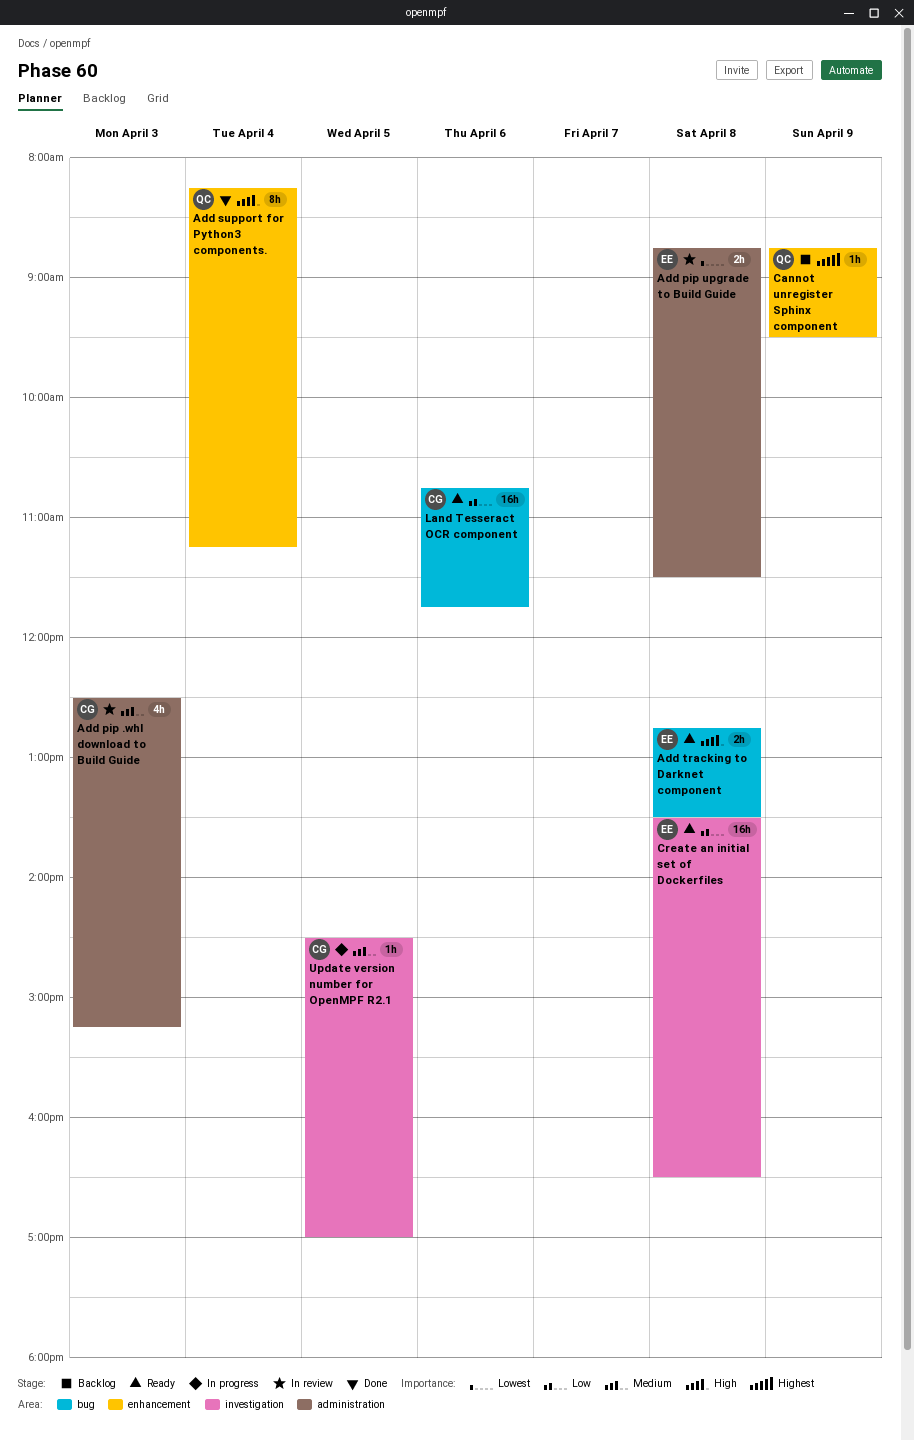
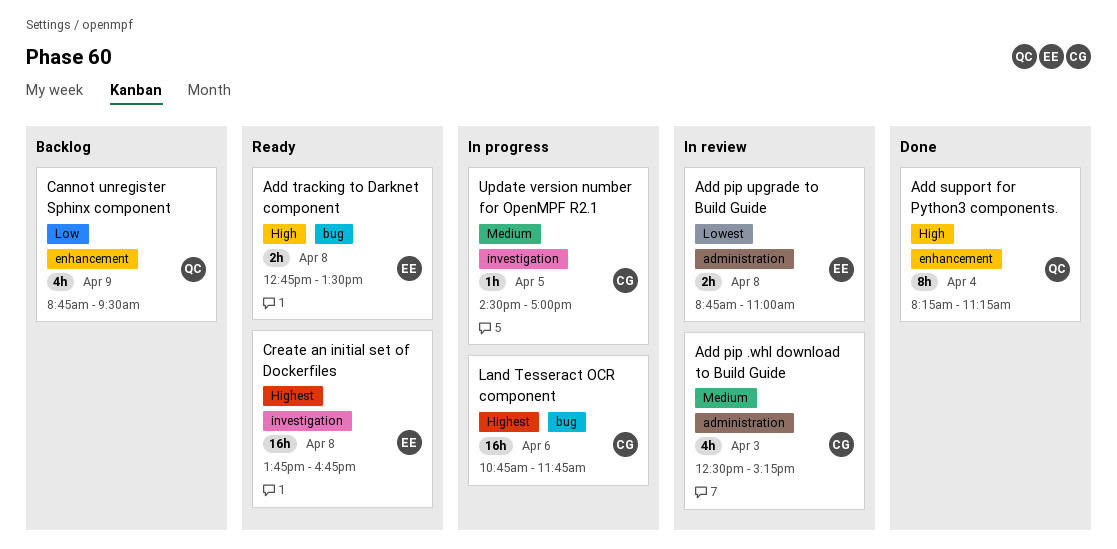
Add pip upgrade to Build Guide, ends: 11:30 -> 11:00
Cannot unregister Sphinx component, priority: Highest -> Low
Cannot unregister Sphinx component, estimate: 1h -> 4h
Create an initial set of Dockerfiles, priority: Low -> Highest
Create an initial set of Dockerfiles, begins: 13:30 -> 13:45
Create an initial set of Dockerfiles, ends: 16:30 -> 16:45
Land Tesseract OCR component, status: Ready -> In progress
Land Tesseract OCR component, priority: Low -> Highest

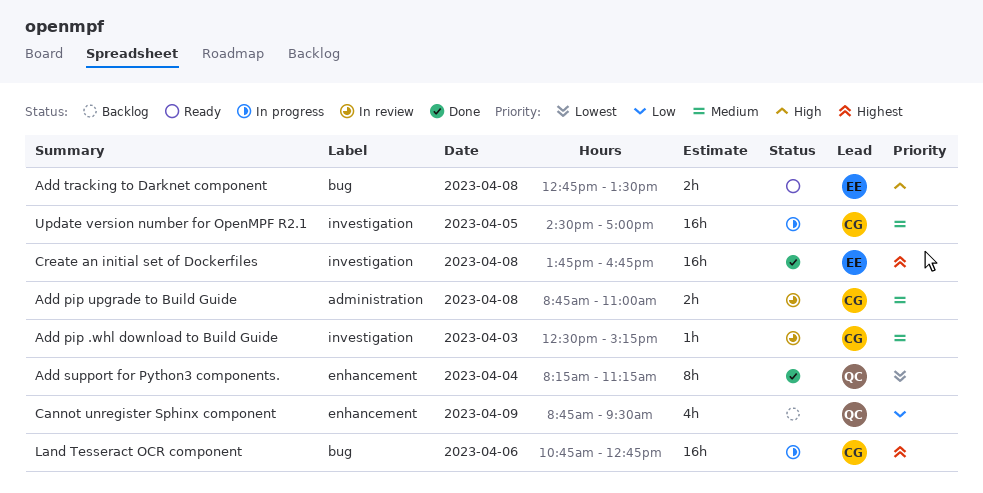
Add pip .whl download to Build Guide, label: administration -> investigation
Add pip .whl download to Build Guide, estimate: 4h -> 1h
Add pip upgrade to Build Guide, owner: EE -> CG
Add pip upgrade to Build Guide, priority: Lowest -> Medium
Add support for Python3 components., priority: High -> Lowest
Create an initial set of Dockerfiles, status: Ready -> Done
Land Tesseract OCR component, ends: 11:45 -> 12:45
Update version number for OpenMPF R2.1, estimate: 1h -> 16h

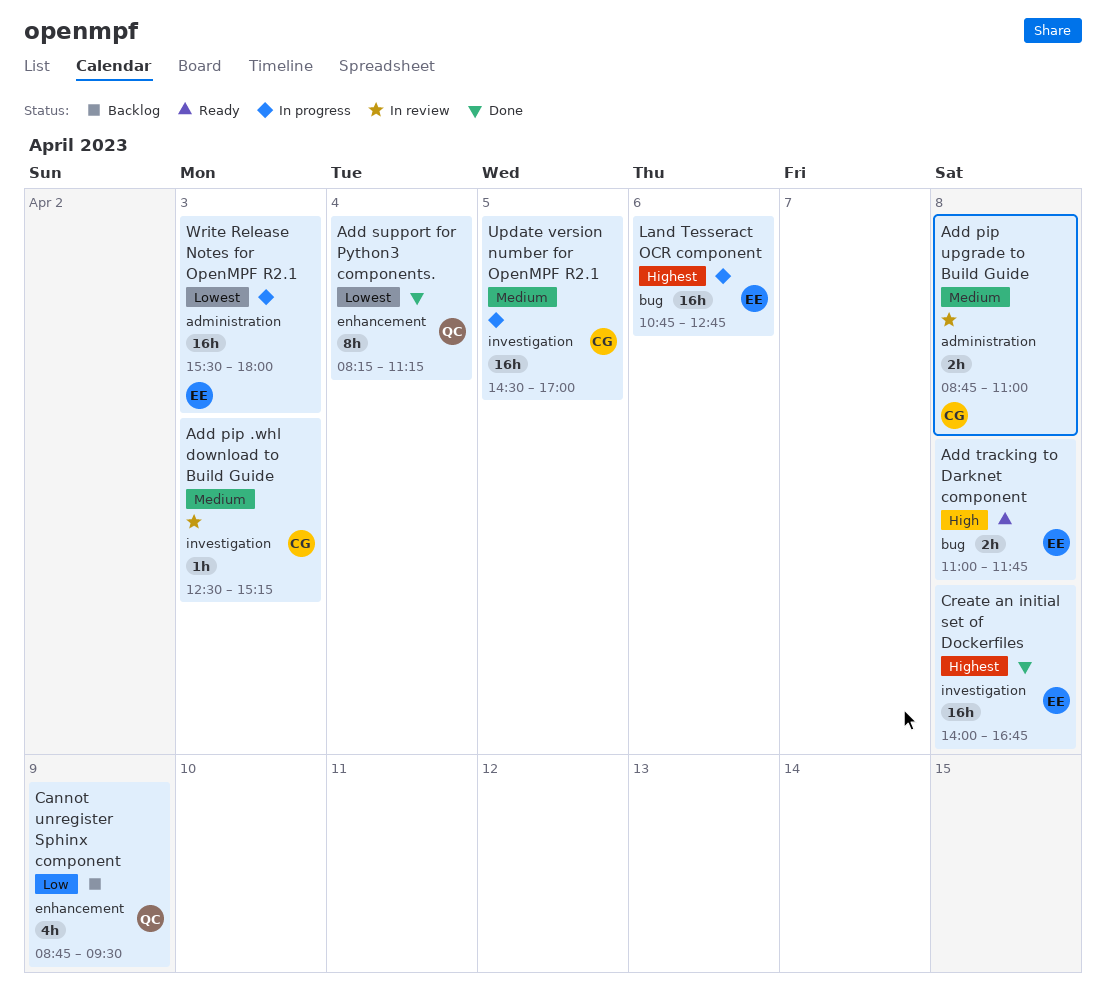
Add tracking to Darknet component, begins: 12:45 -> 11:00
Add tracking to Darknet component, ends: 13:30 -> 11:45
Create an initial set of Dockerfiles, begins: 13:45 -> 14:00
Land Tesseract OCR component, owner: CG -> EE
Write Release Notes for OpenMPF R2.1: none -> present

